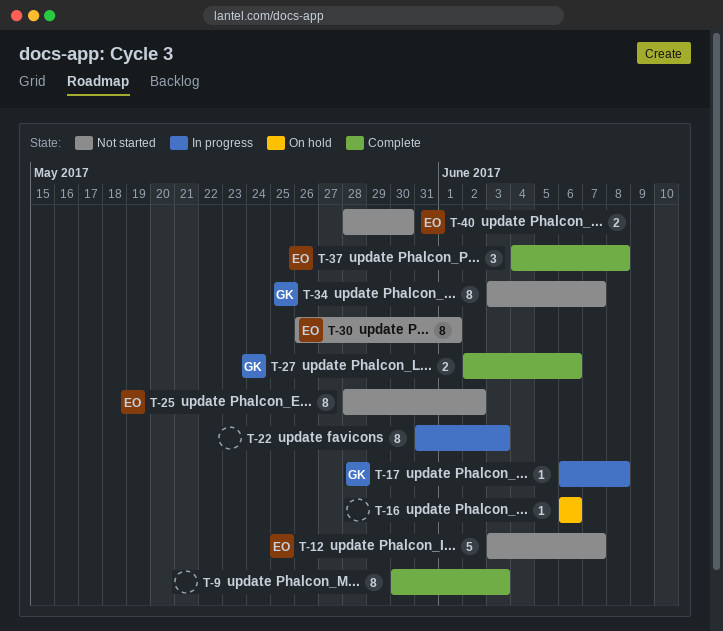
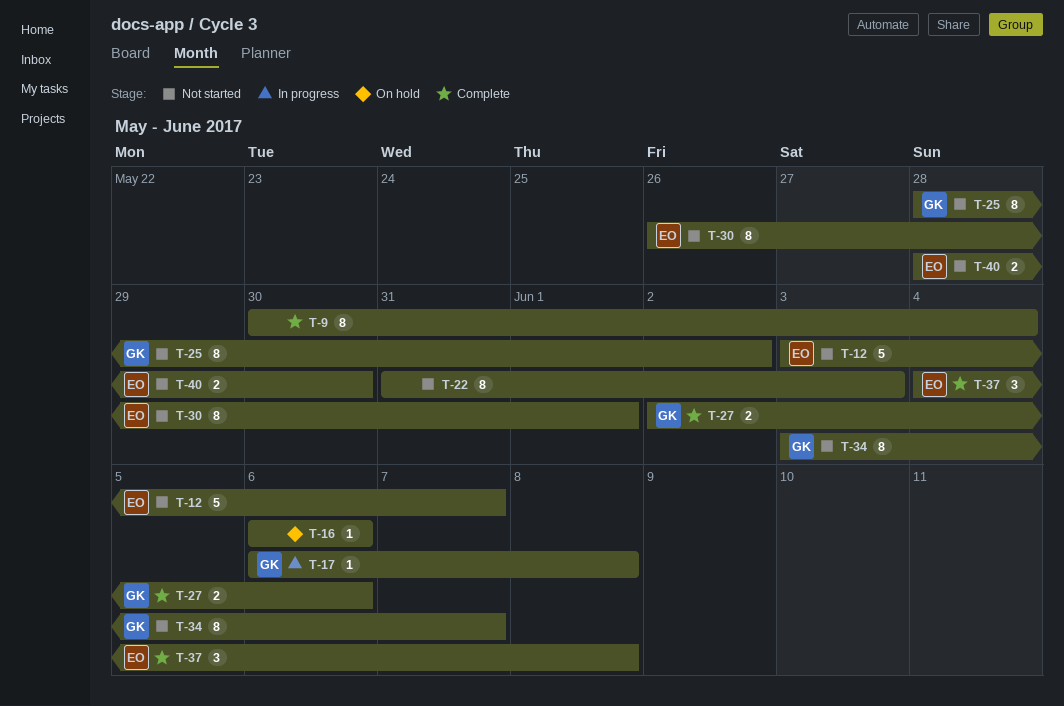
T-9, due: Jun 3 -> Jun 4
T-22, status: In progress -> Not started
T-25, owner: EO -> GK

